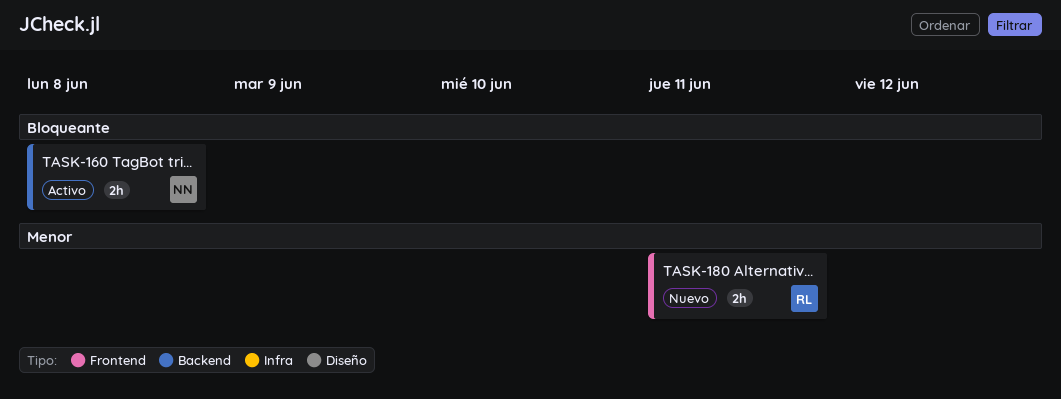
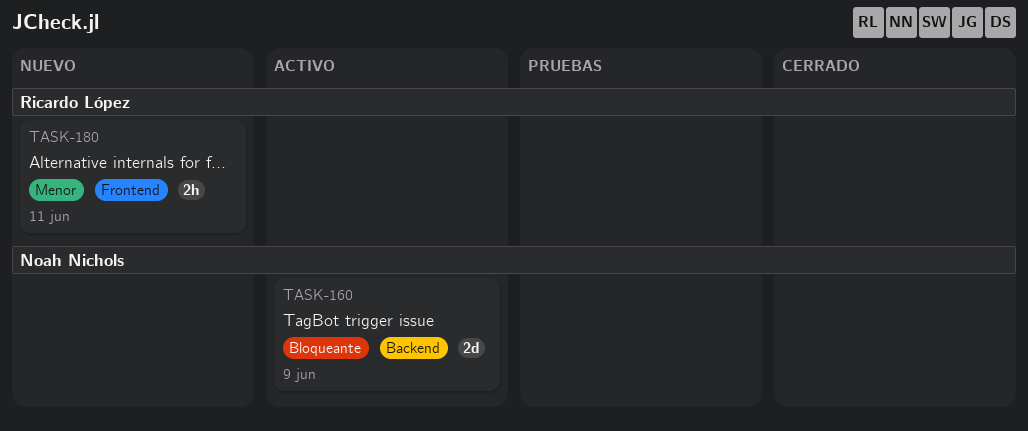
TASK-160, estimate: 2h -> 2d
TASK-160, due: Jun 8 -> Jun 9

